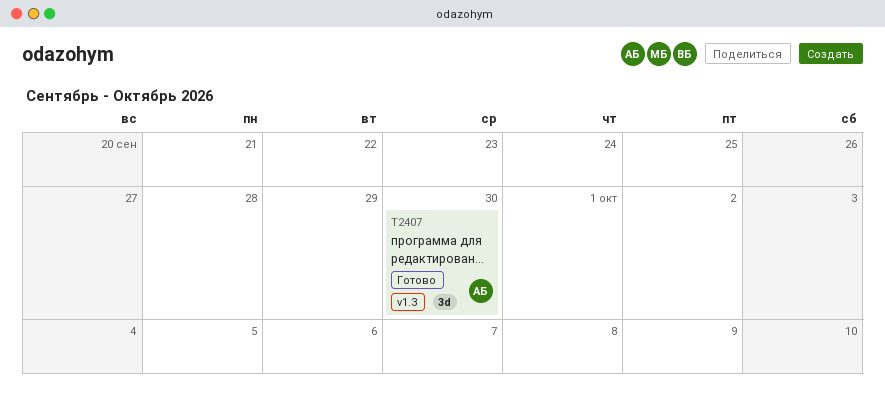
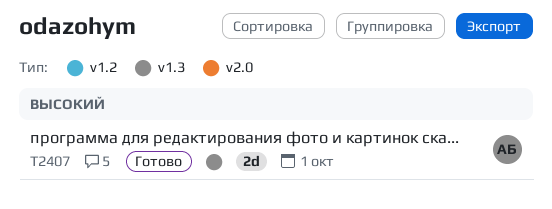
T2407, estimate: 3d -> 2d
T2407, due: Sep 30 -> Oct 1

